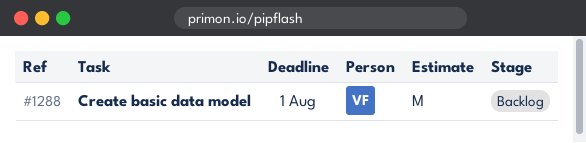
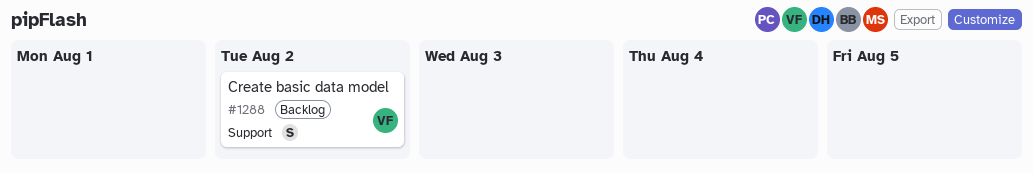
#1288, estimate: M -> S
#1288, due: Aug 1 -> Aug 2

